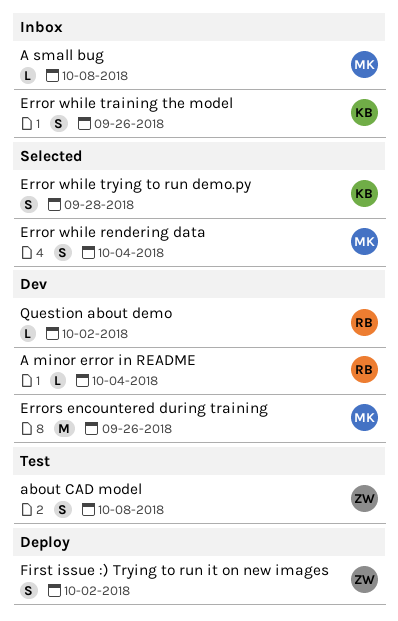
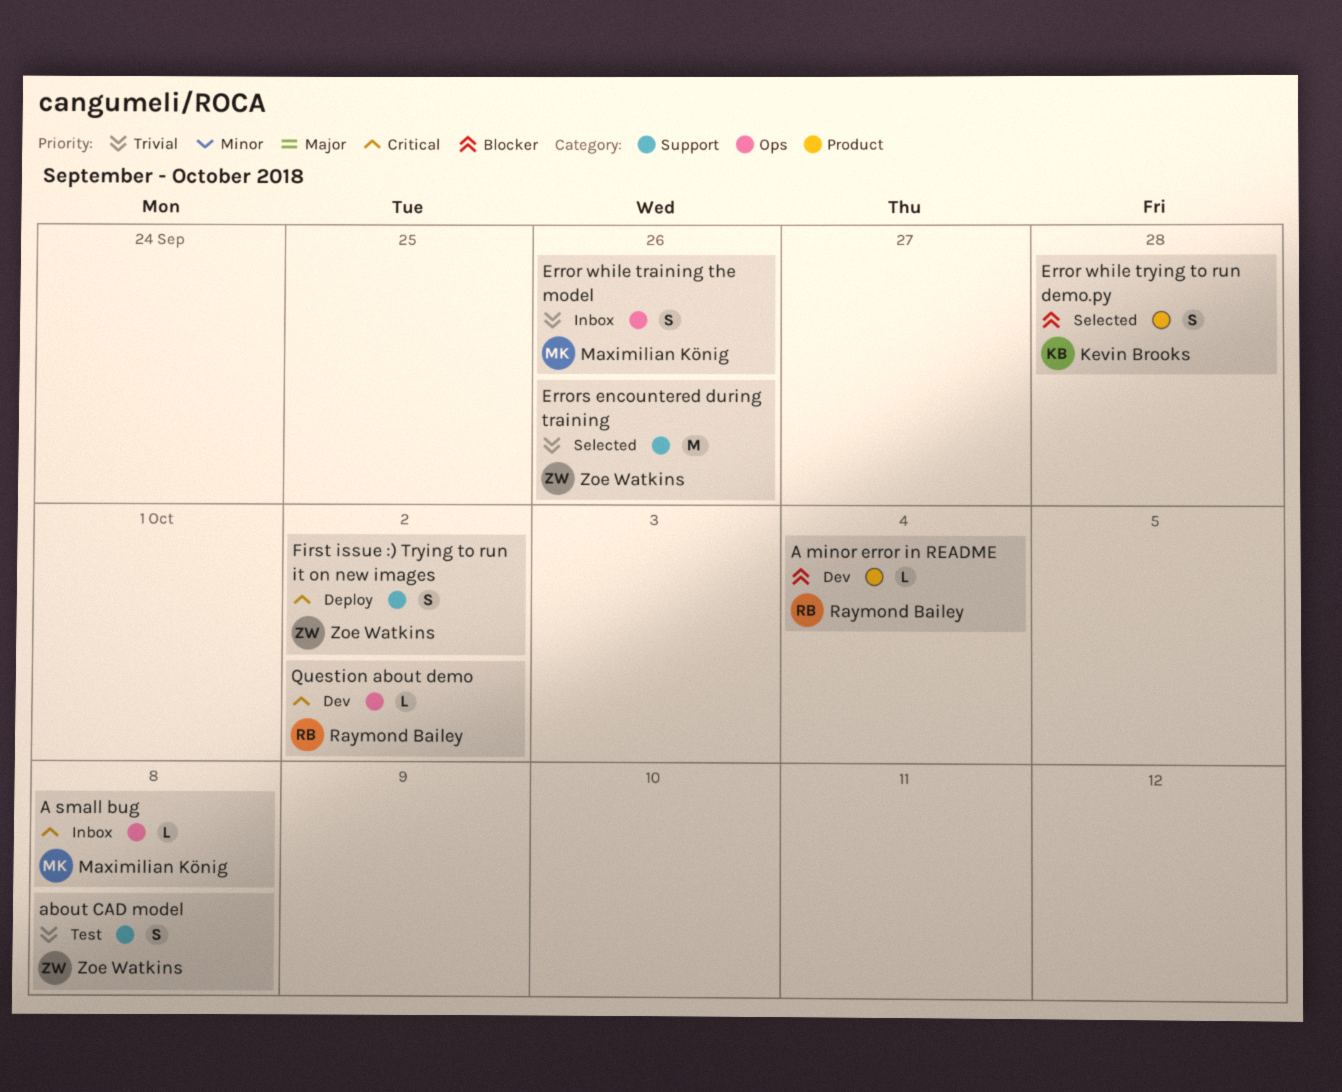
Error while rendering data: present -> none
Error while training the model, owner: Kevin Brooks -> Maximilian König
Errors encountered during training, status: Dev -> Selected
Errors encountered during training, owner: Maximilian König -> Zoe Watkins

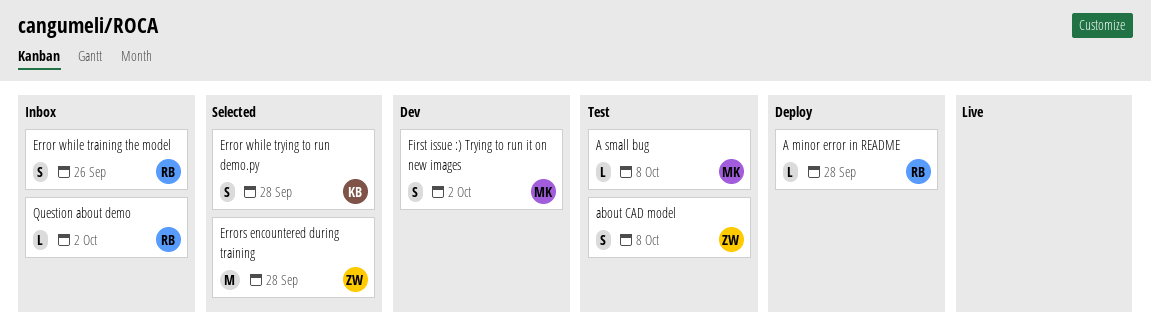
A minor error in README, status: Dev -> Deploy
A minor error in README, due: Oct 4 -> Sep 28
A small bug, status: Inbox -> Test
Error while training the model, owner: Maximilian König -> Raymond Bailey
Errors encountered during training, due: Sep 26 -> Sep 28
First issue :) Trying to run it on new images, status: Deploy -> Dev
First issue :) Trying to run it on new images, owner: Zoe Watkins -> Maximilian König
Question about demo, status: Dev -> Inbox

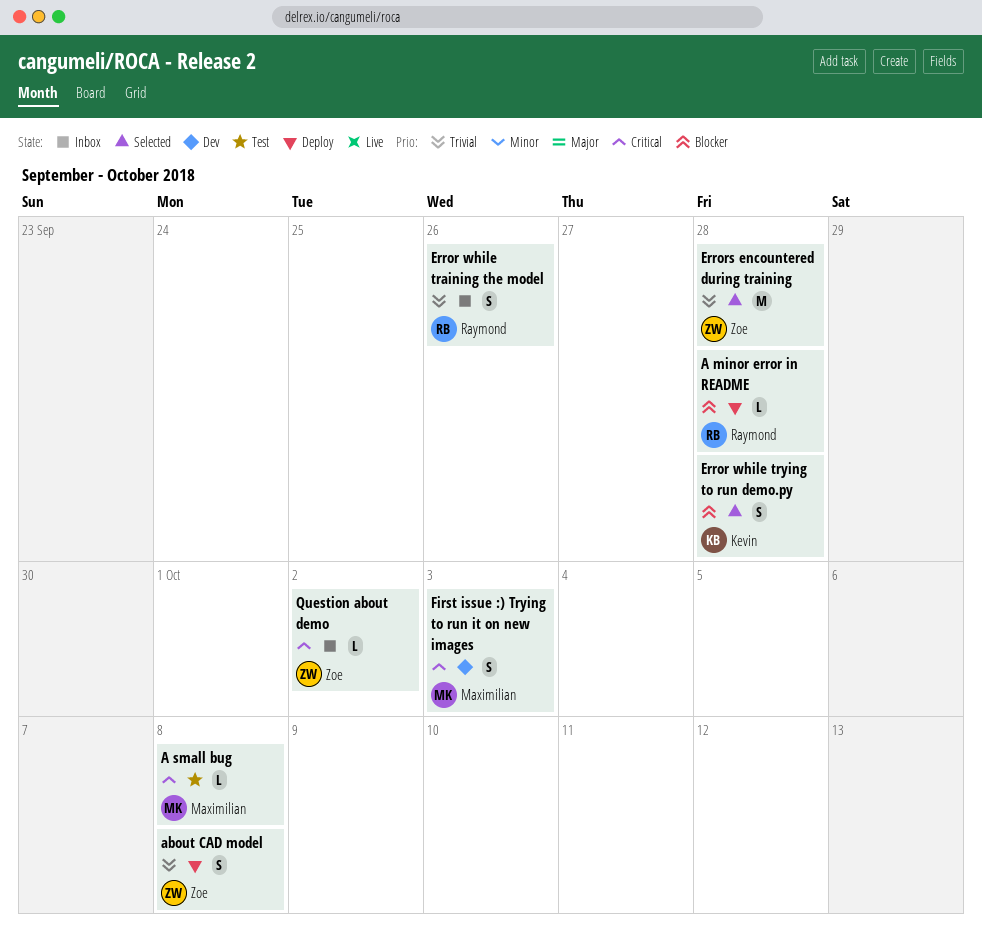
about CAD model, status: Test -> Deploy
First issue :) Trying to run it on new images, due: Oct 2 -> Oct 3
Question about demo, owner: Raymond -> Zoe

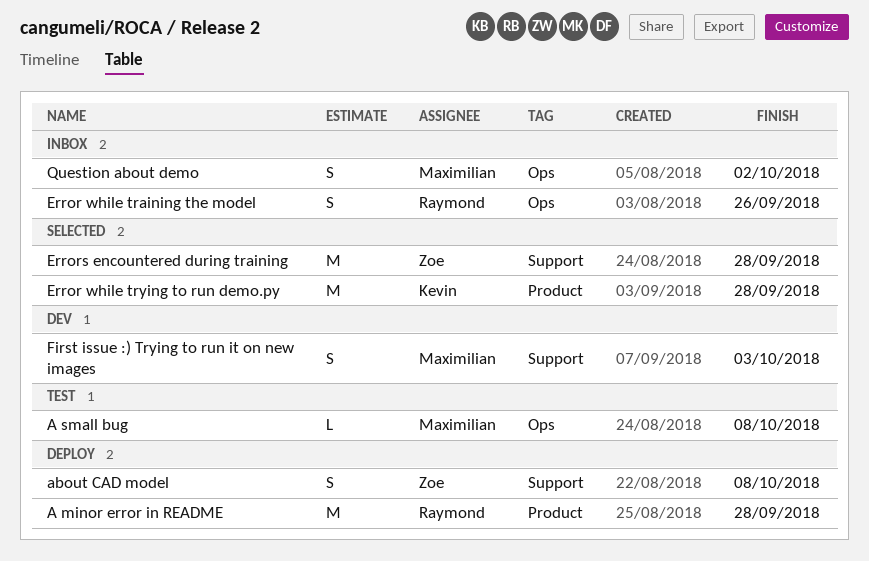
A minor error in README, estimate: L -> M
Error while trying to run demo.py, estimate: S -> M
Question about demo, owner: Zoe -> Maximilian
Question about demo, estimate: L -> S

